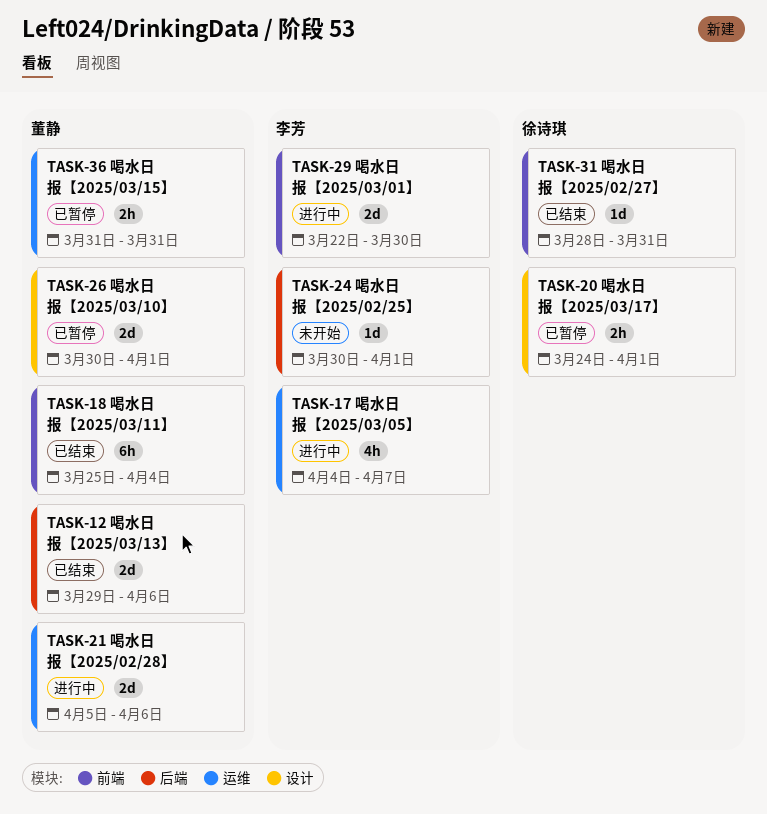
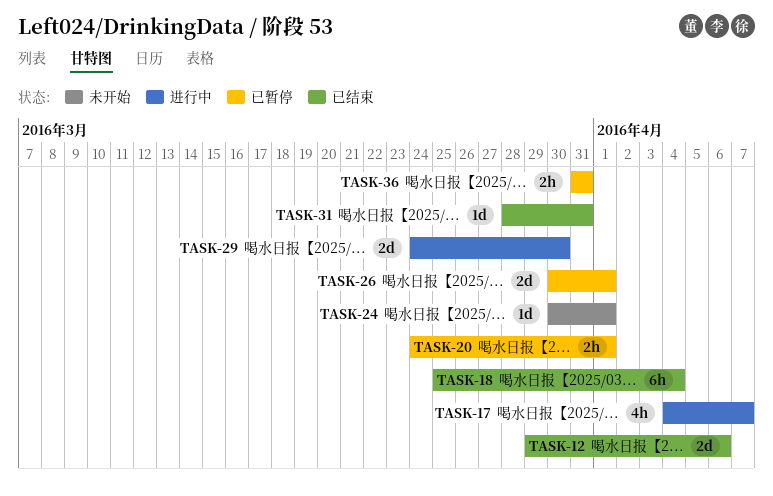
TASK-21: present -> none
TASK-29, start: Mar 22 -> Mar 24

